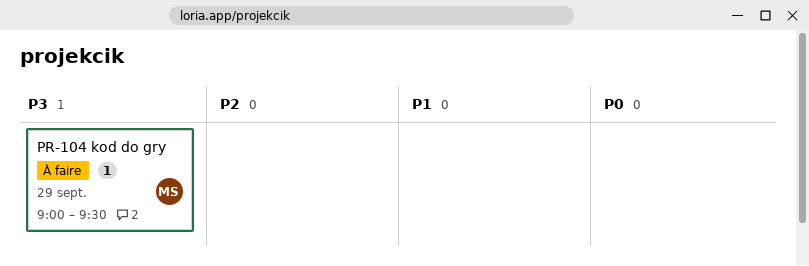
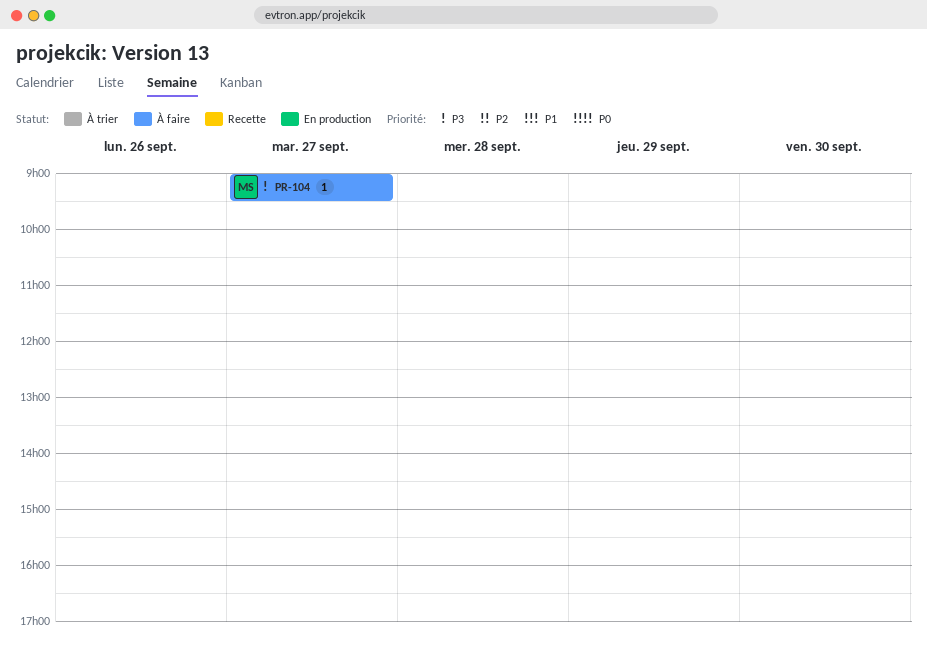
PR-104, day: Sep 29 -> Sep 27

